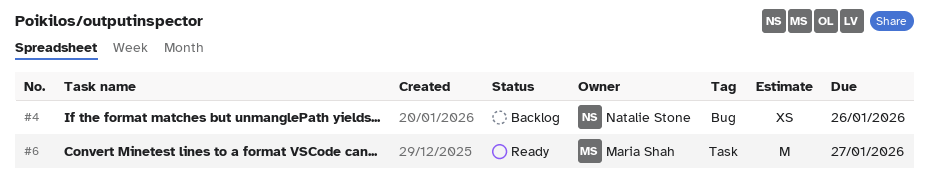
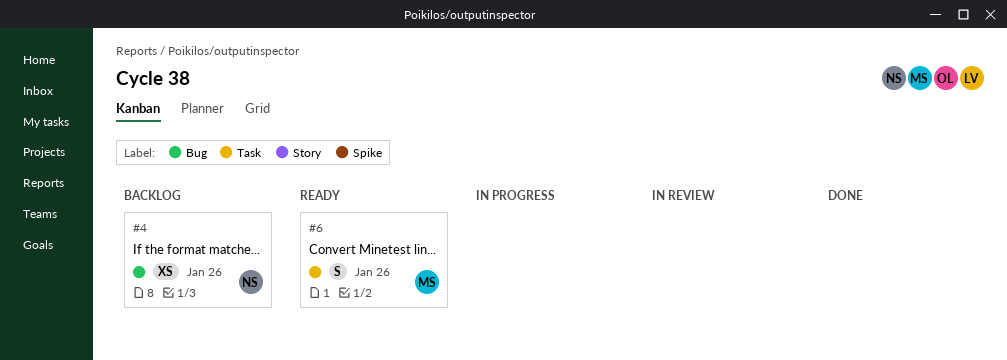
#6, estimate: M -> S
#6, due: Jan 27 -> Jan 26

